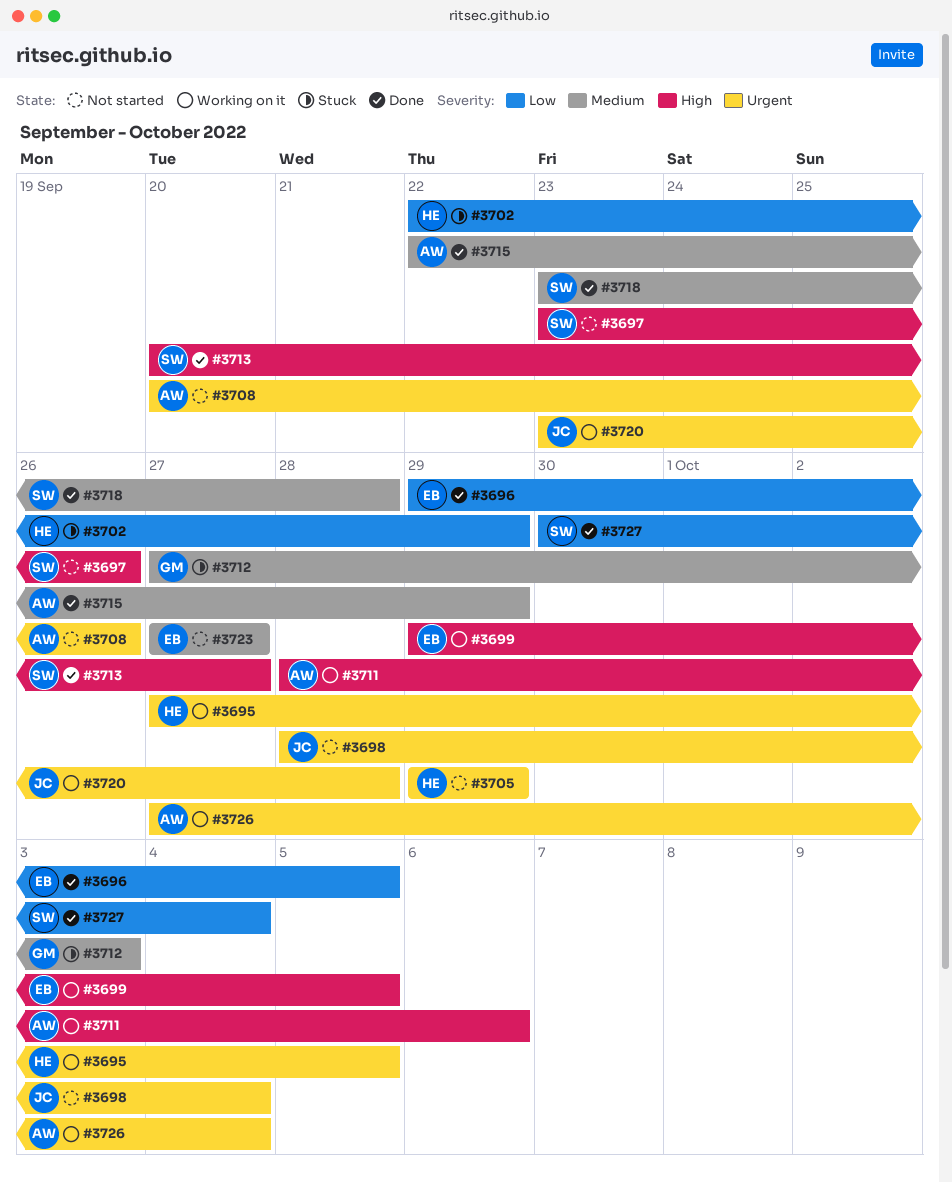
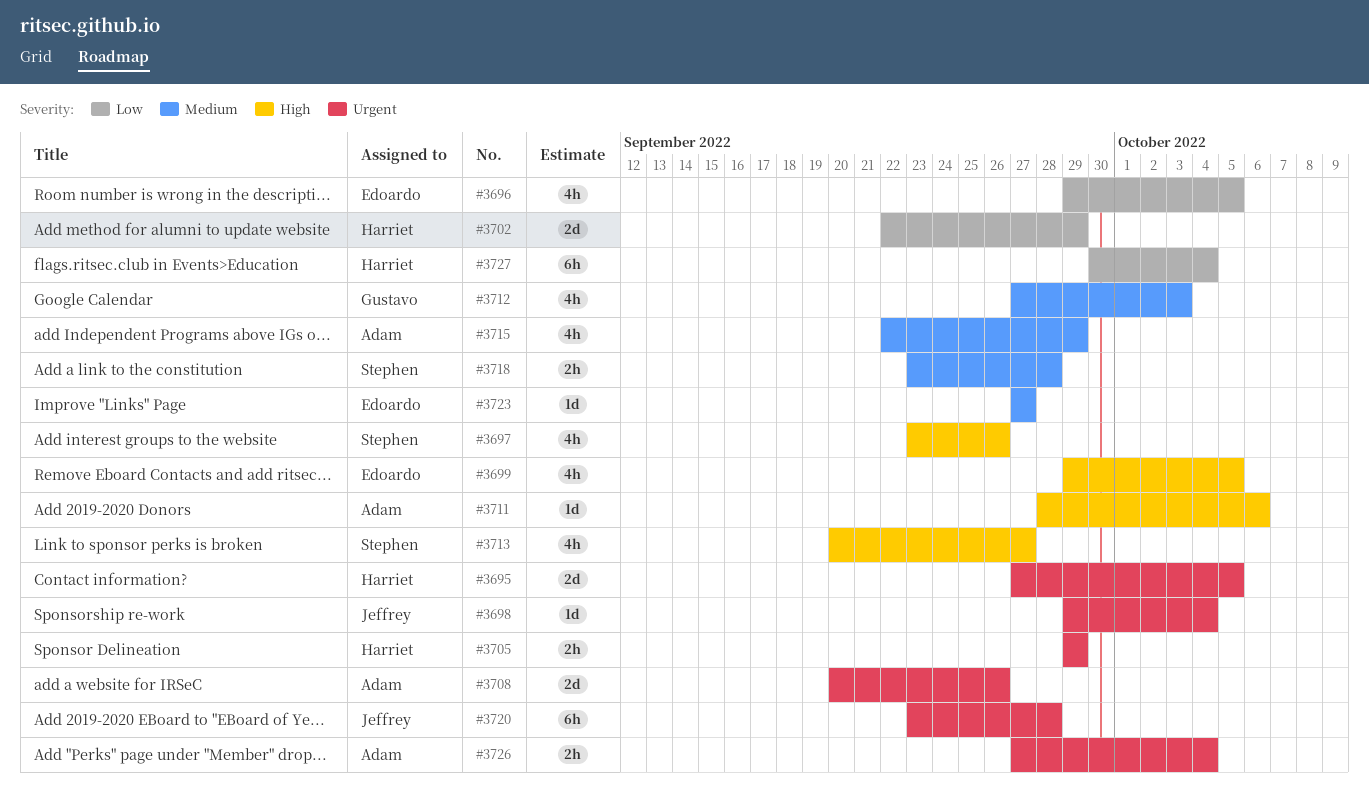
#3698, start: Sep 28 -> Sep 29
#3727, owner: Stephen -> Harriet

